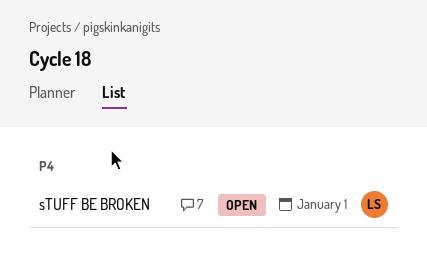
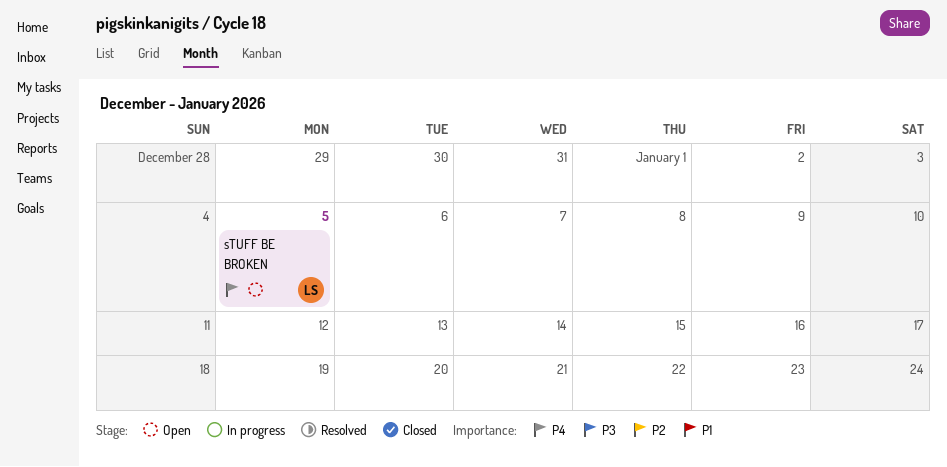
sTUFF BE BROKEN, due: Jan 1 -> Jan 5

